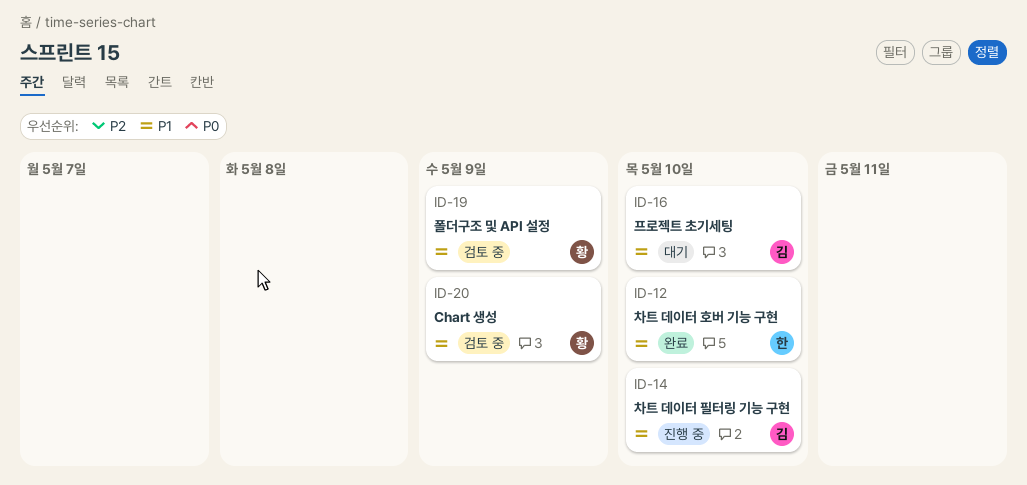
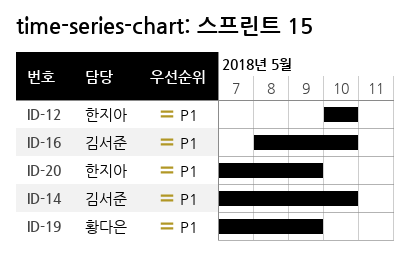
ID-20, owner: 황다은 -> 한지아

